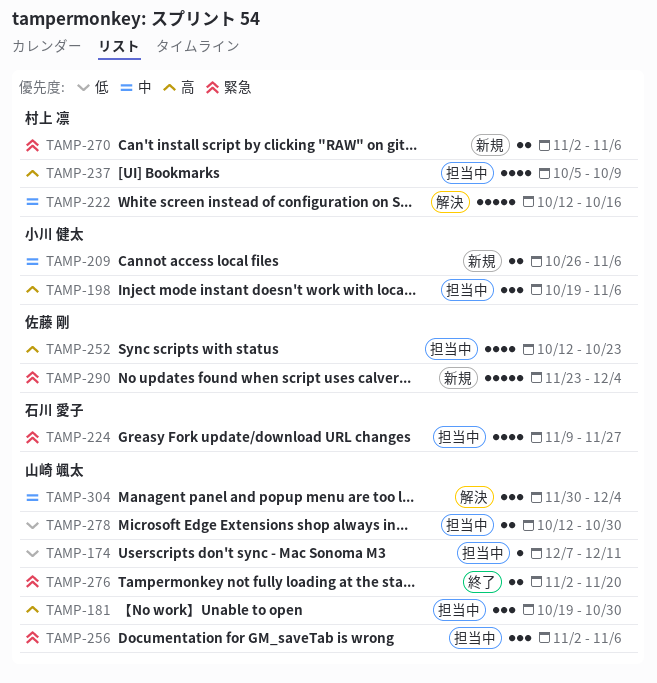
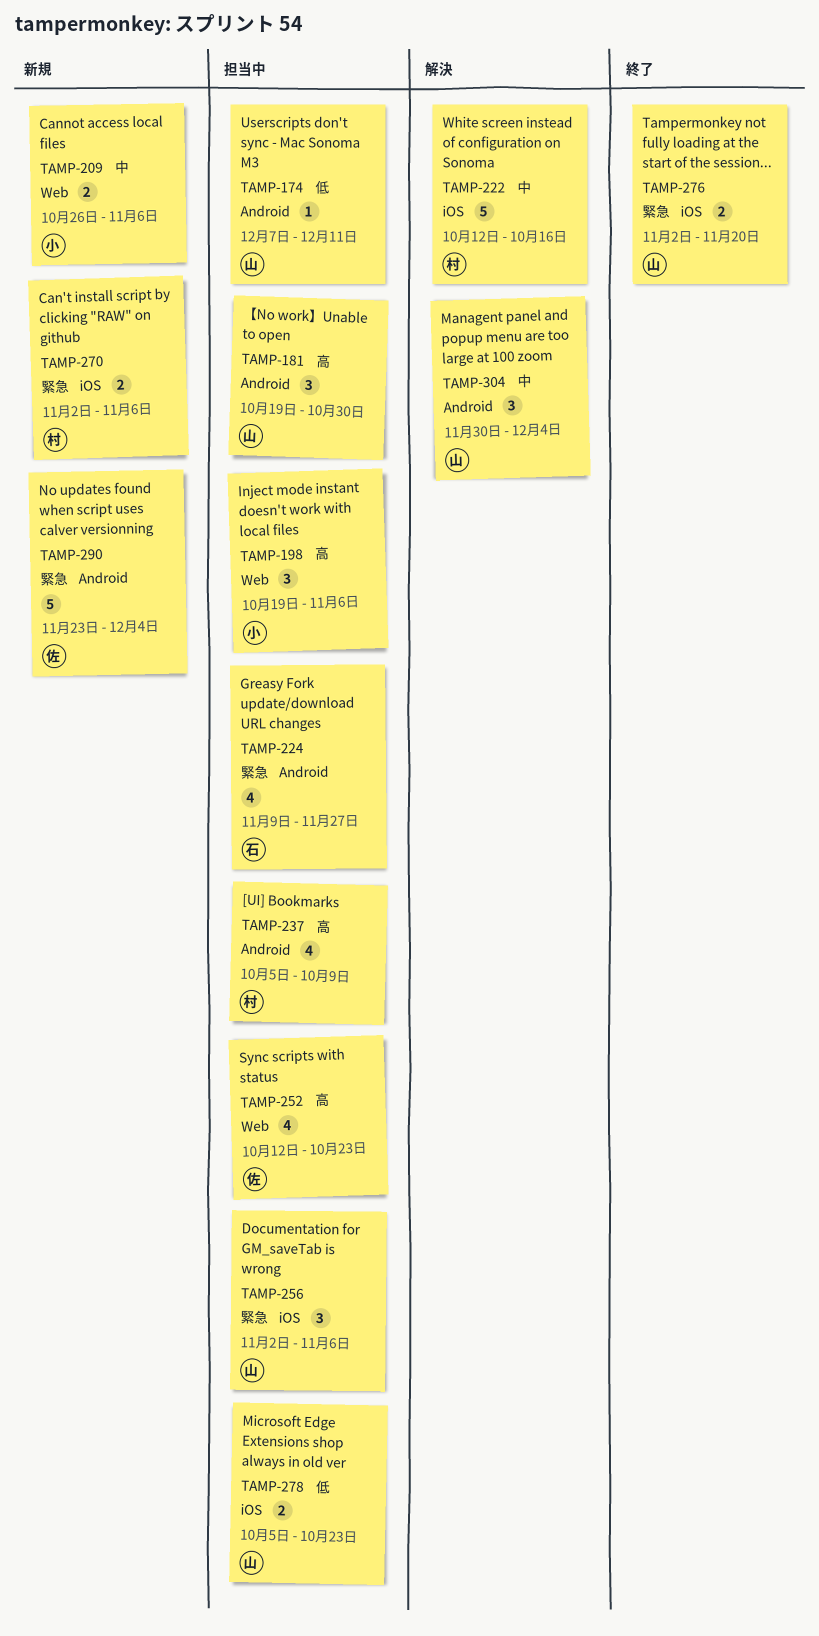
TAMP-278, start: Oct 12 -> Oct 5
TAMP-278, due: Oct 30 -> Oct 23

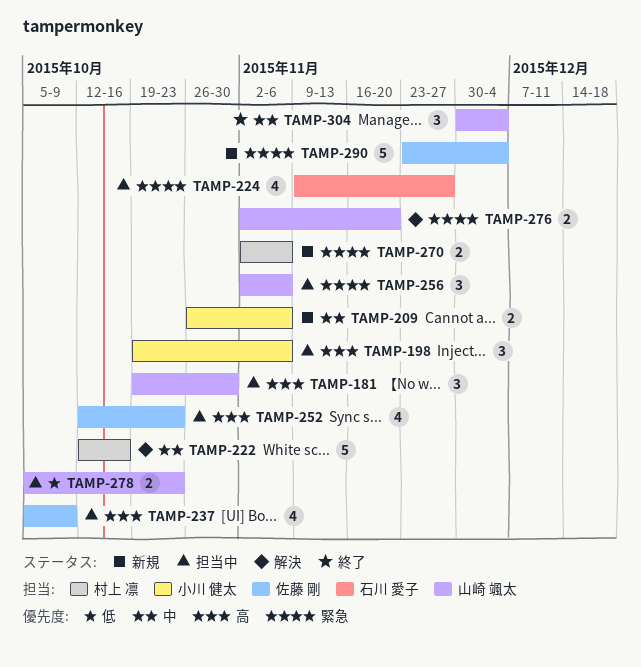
TAMP-174: present -> none
TAMP-237, owner: 村上 凛 -> 佐藤 剛
TAMP-276, status: 終了 -> 解決
TAMP-304, status: 解決 -> 終了

